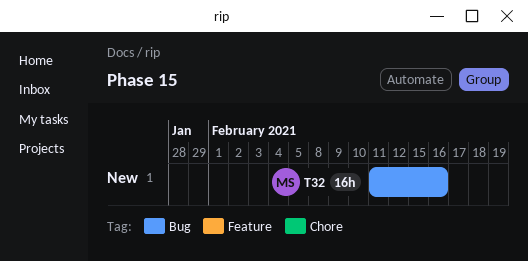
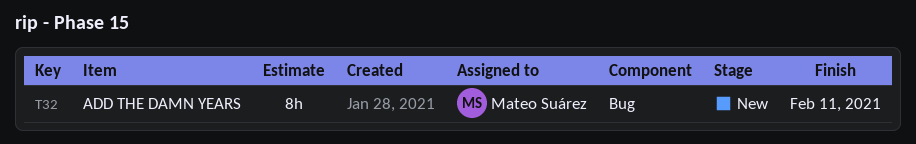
T32, estimate: 16h -> 8h
T32, due: Feb 16 -> Feb 11

